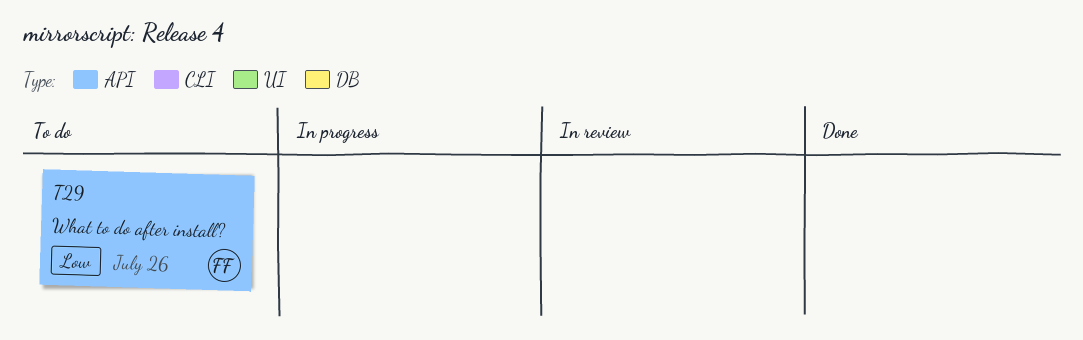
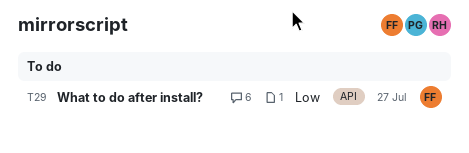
T29, due: Jul 26 -> Jul 27

